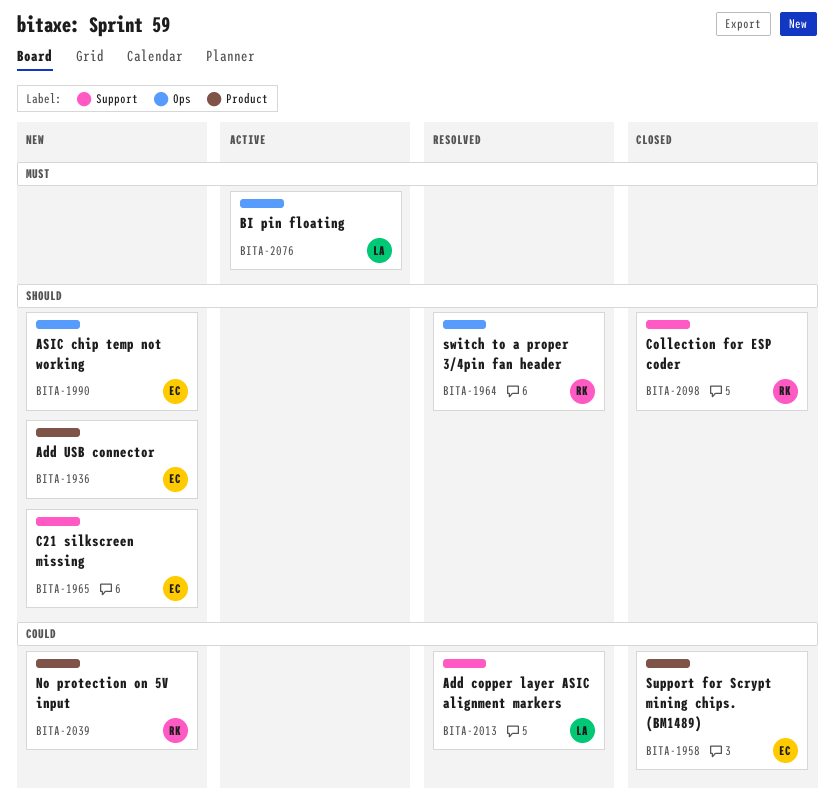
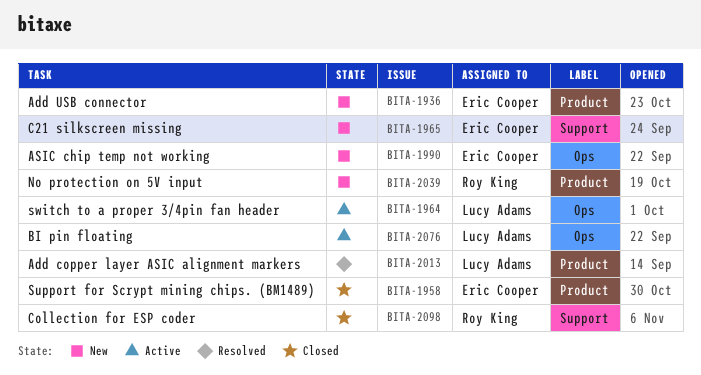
BITA-1964, status: Resolved -> Active
BITA-1964, owner: Roy King -> Lucy Adams
BITA-2013, label: Support -> Product

